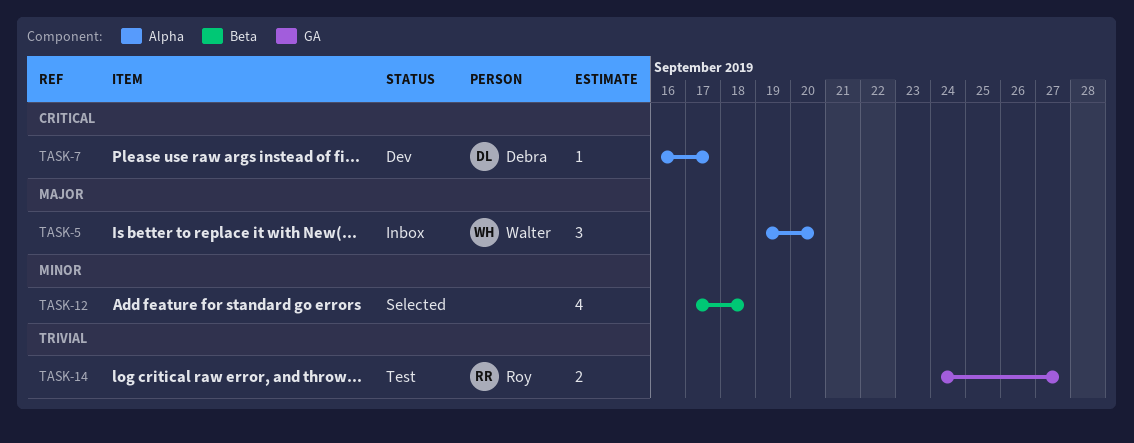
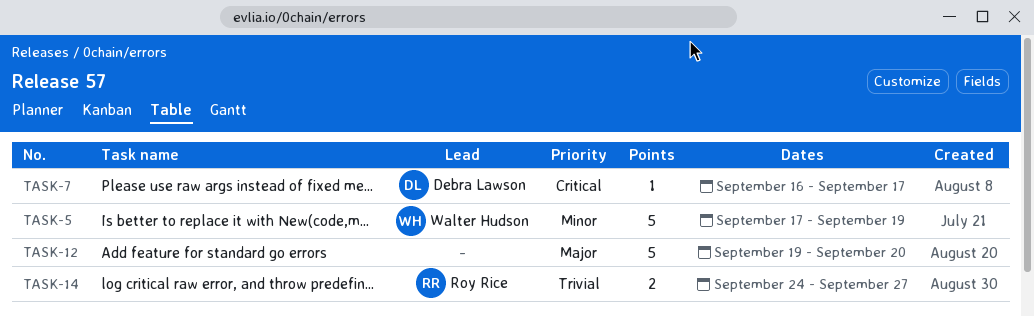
TASK-5, priority: Major -> Minor
TASK-5, estimate: 3 -> 5
TASK-5, start: Sep 19 -> Sep 17
TASK-5, due: Sep 20 -> Sep 19
TASK-12, priority: Minor -> Major
TASK-12, estimate: 4 -> 5
TASK-12, start: Sep 17 -> Sep 19
TASK-12, due: Sep 18 -> Sep 20

